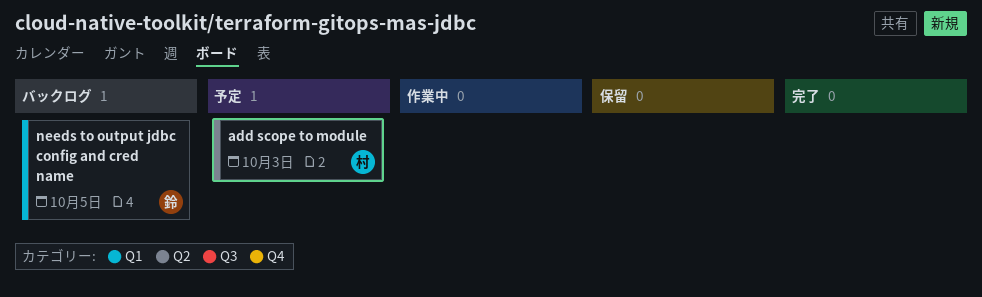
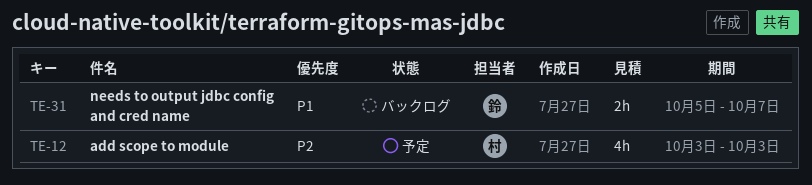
needs to output jdbc config and cred name, due: Oct 5 -> Oct 7

